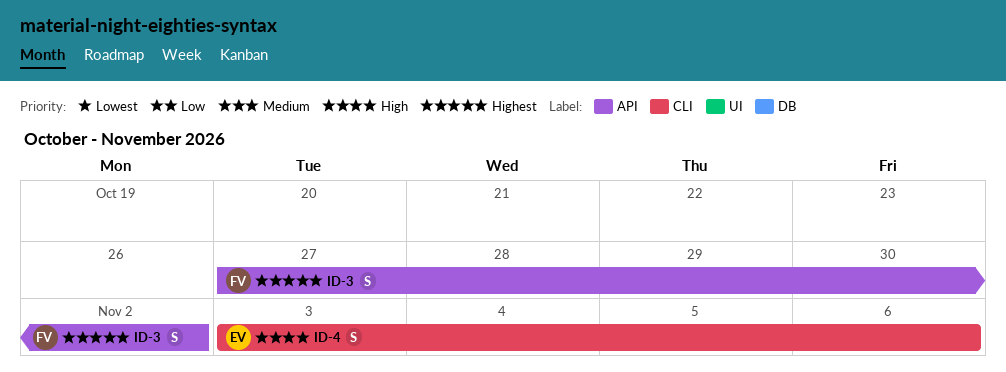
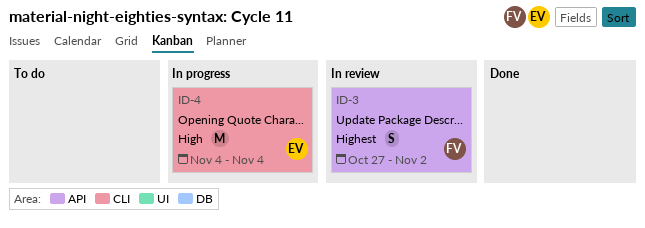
ID-4, estimate: S -> M
ID-4, start: Nov 3 -> Nov 4
ID-4, due: Nov 6 -> Nov 4

